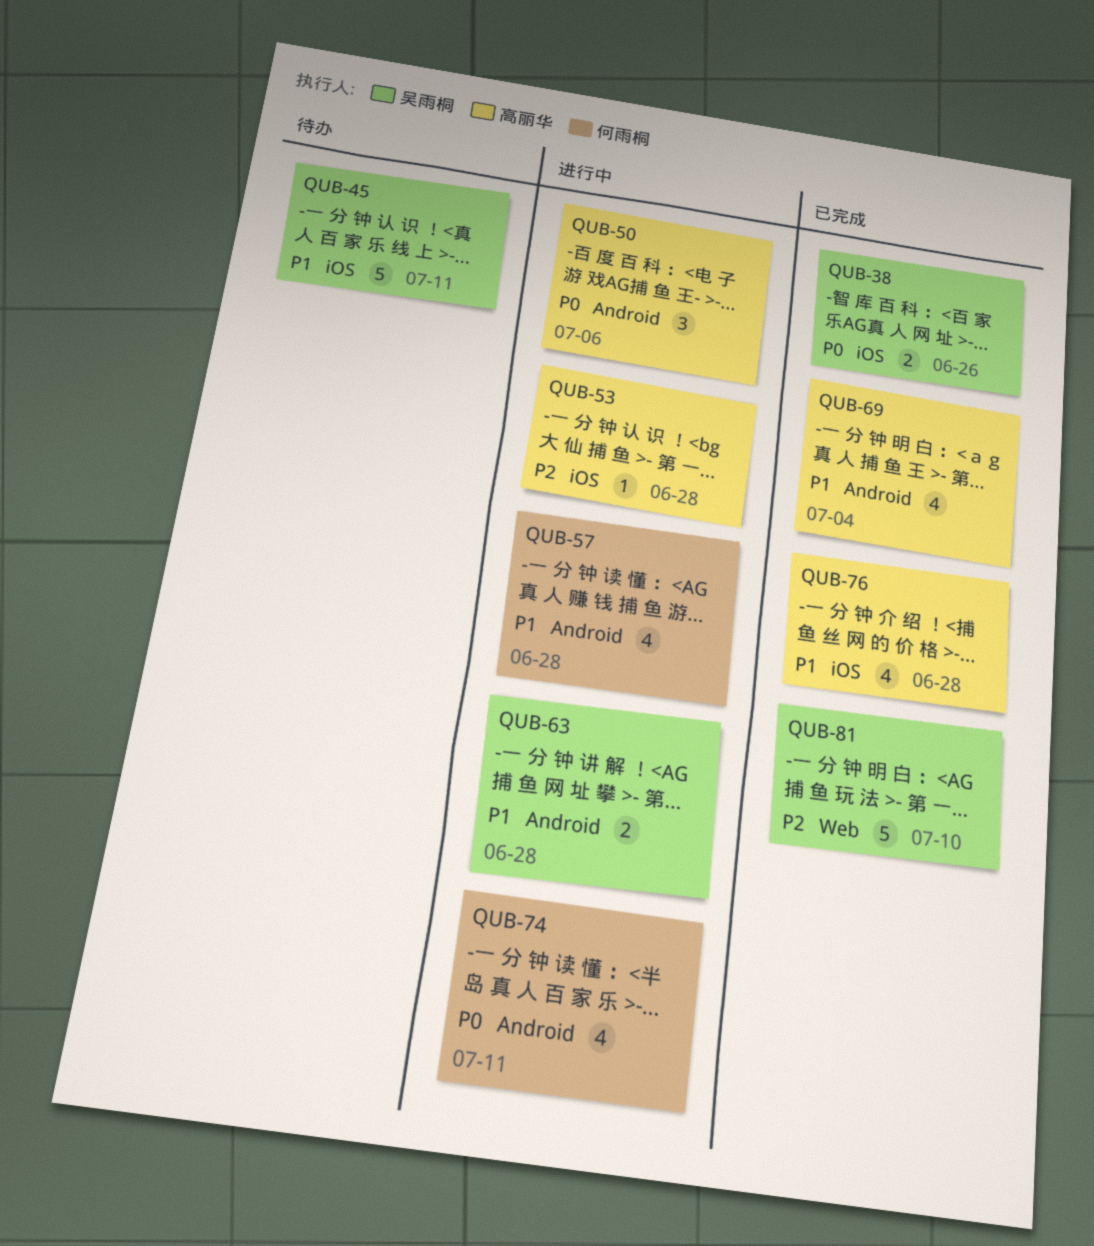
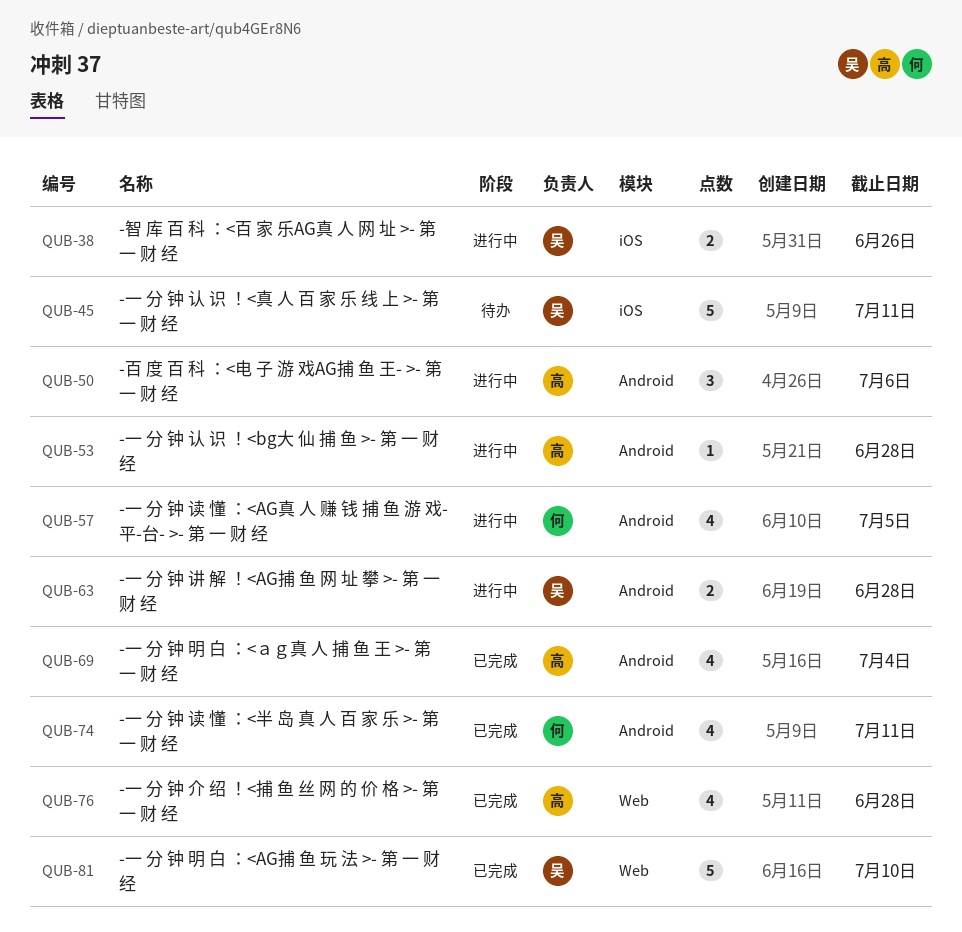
QUB-38, status: 已完成 -> 进行中
QUB-53, label: iOS -> Android
QUB-57, due: Jun 28 -> Jul 5
QUB-74, status: 进行中 -> 已完成
QUB-76, label: iOS -> Web

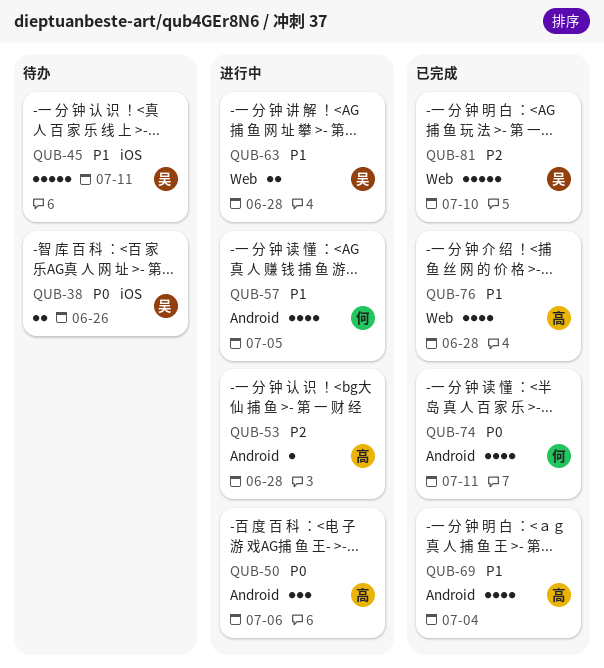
QUB-38, status: 进行中 -> 待办
QUB-63, label: Android -> Web

